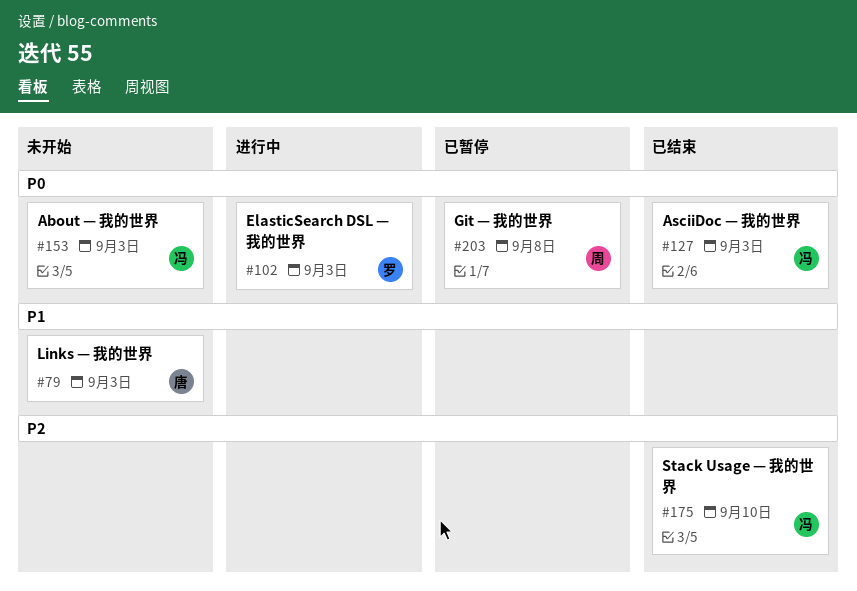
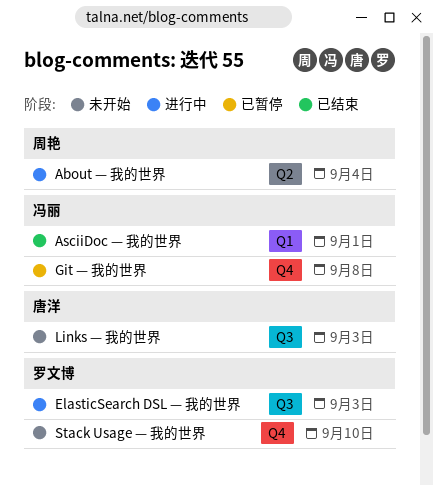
About — 我的世界, status: 未开始 -> 进行中
About — 我的世界, owner: 冯丽 -> 周艳
About — 我的世界, due: Sep 3 -> Sep 4
AsciiDoc — 我的世界, due: Sep 3 -> Sep 1
Git — 我的世界, owner: 周艳 -> 冯丽
Stack Usage — 我的世界, status: 已结束 -> 未开始
Stack Usage — 我的世界, owner: 冯丽 -> 罗文博

